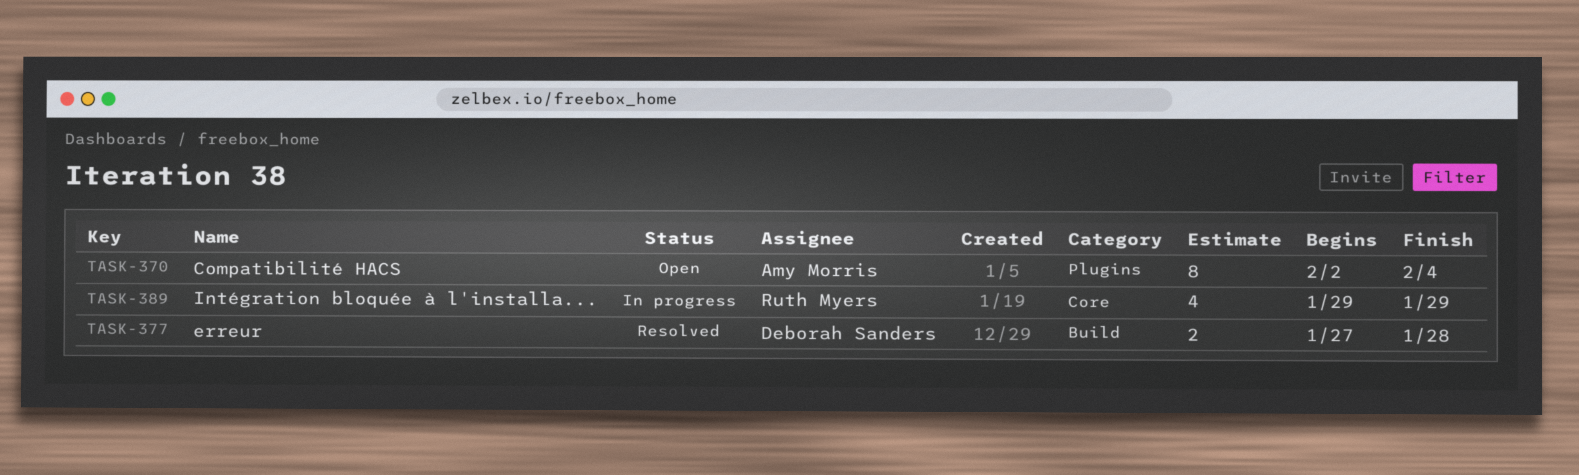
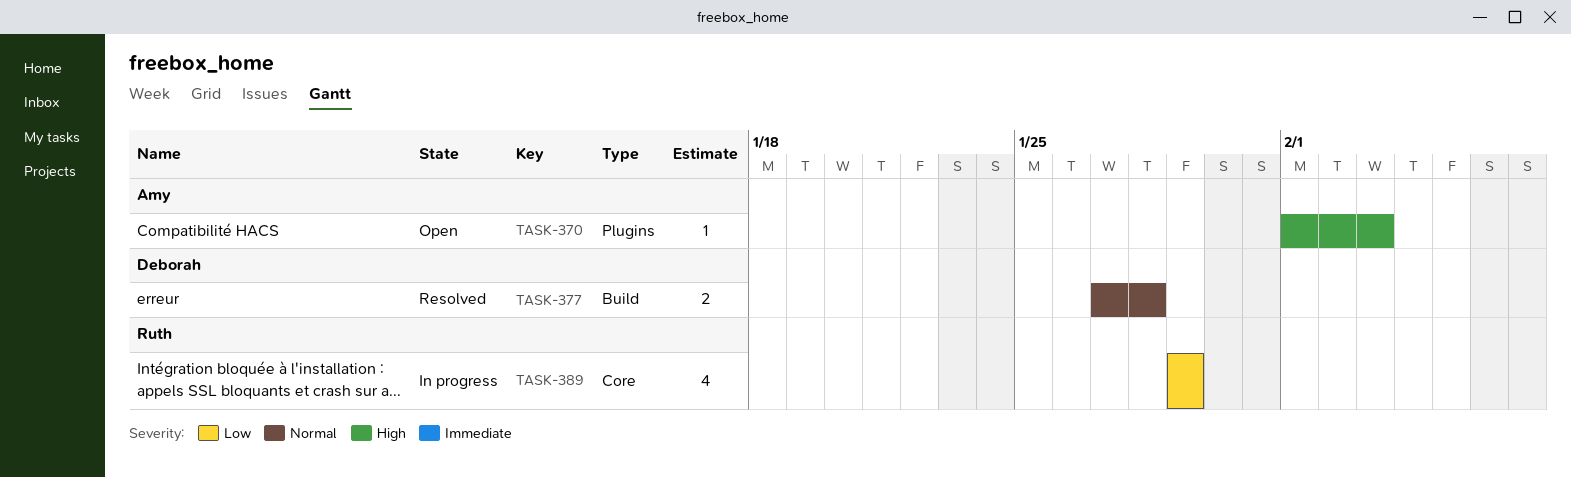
TASK-370, estimate: 8 -> 1
TASK-370, start: Feb 2 -> Feb 1
TASK-370, due: Feb 4 -> Feb 3

